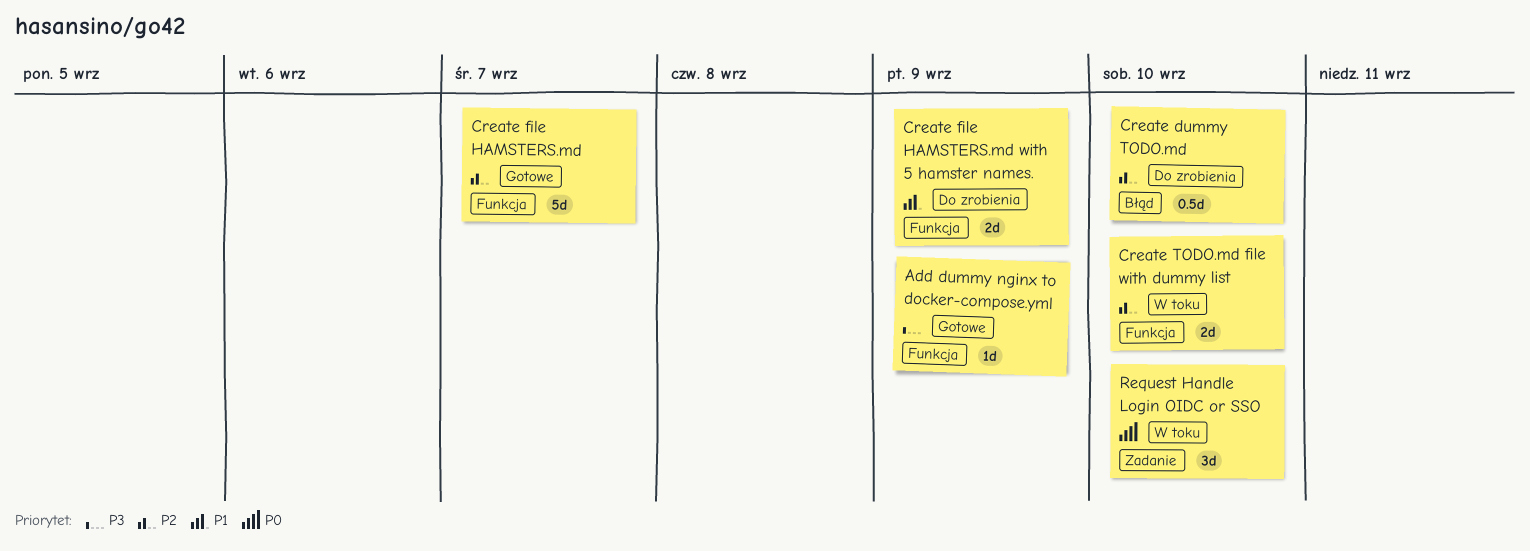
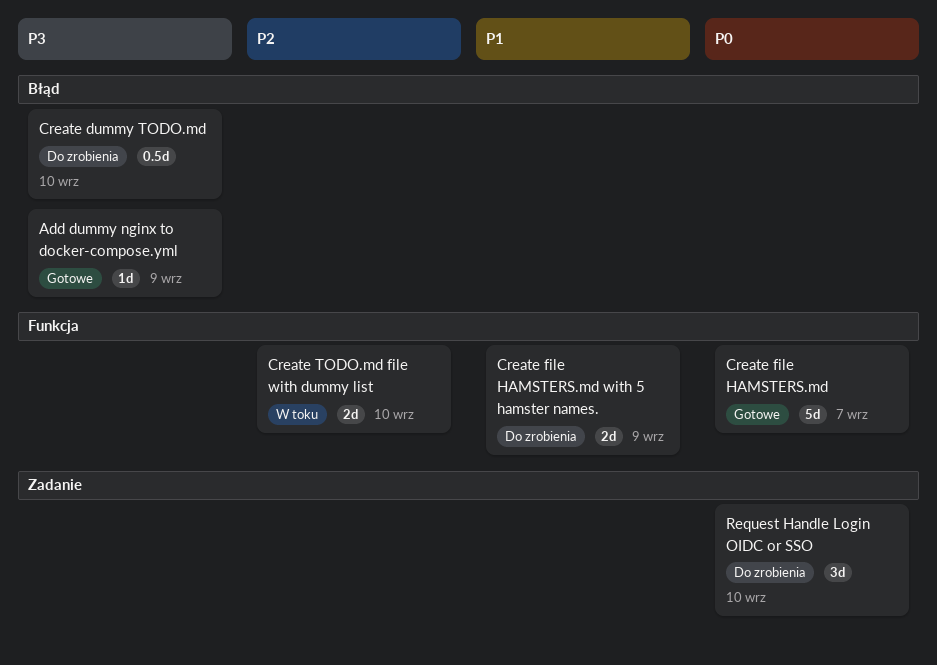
Add dummy nginx to docker-compose.yml, label: Funkcja -> Błąd
Create dummy TODO.md, priority: P2 -> P3
Create file HAMSTERS.md, priority: P2 -> P0
Request Handle Login OIDC or SSO, status: W toku -> Do zrobienia

